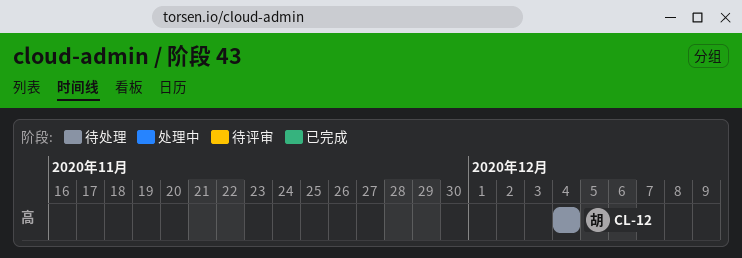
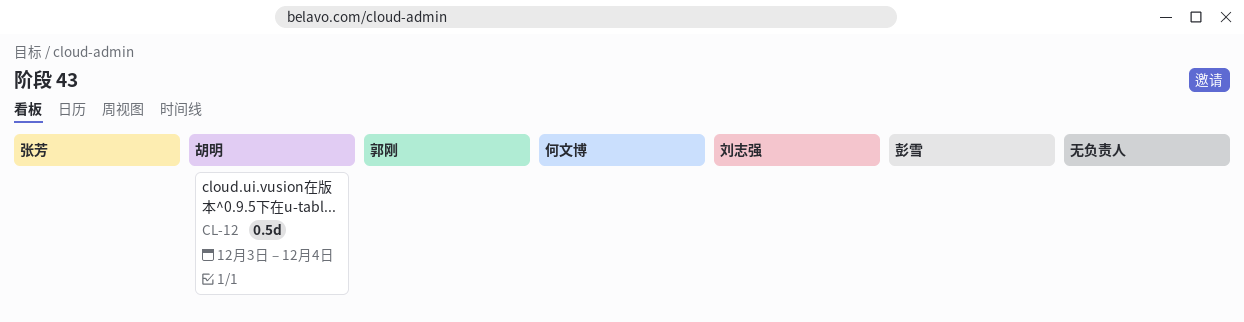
CL-12, start: Dec 4 -> Dec 3

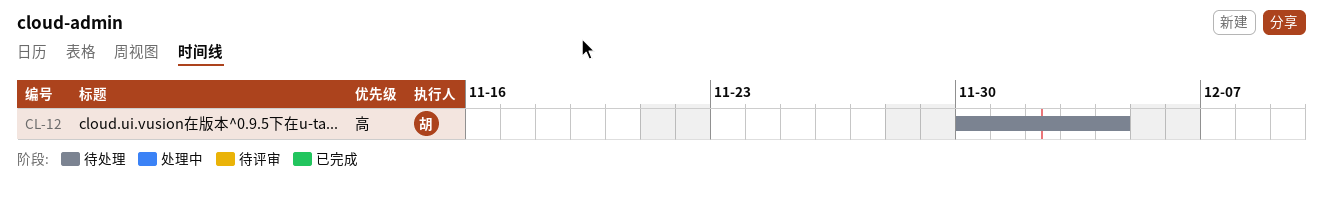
CL-12, start: Dec 3 -> Nov 30

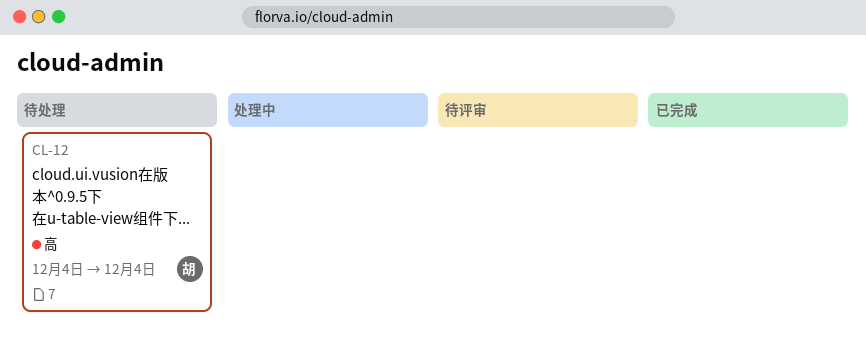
CL-12, start: Nov 30 -> Dec 4

